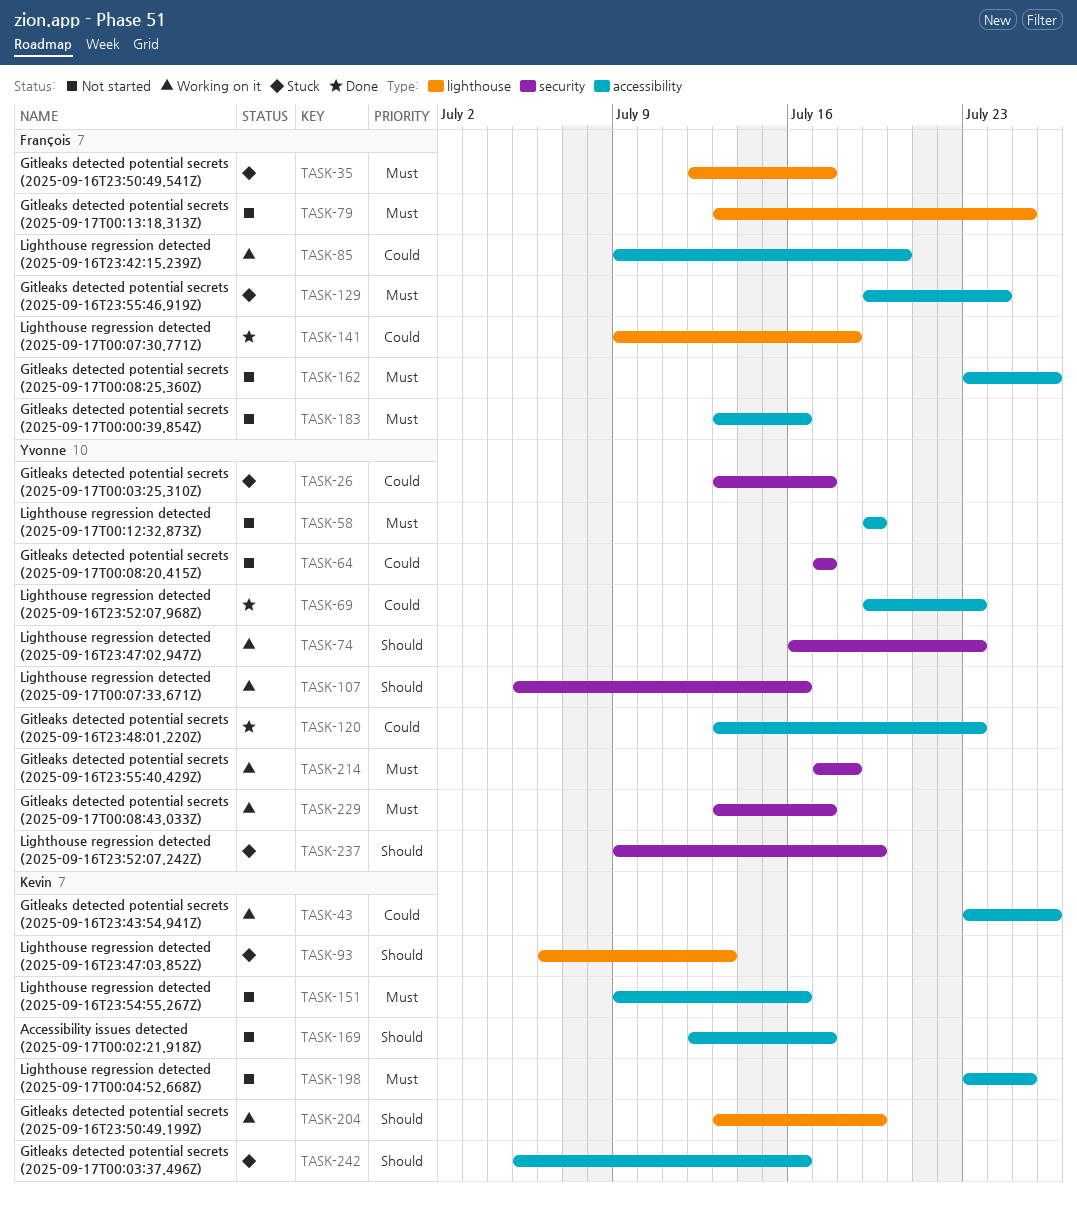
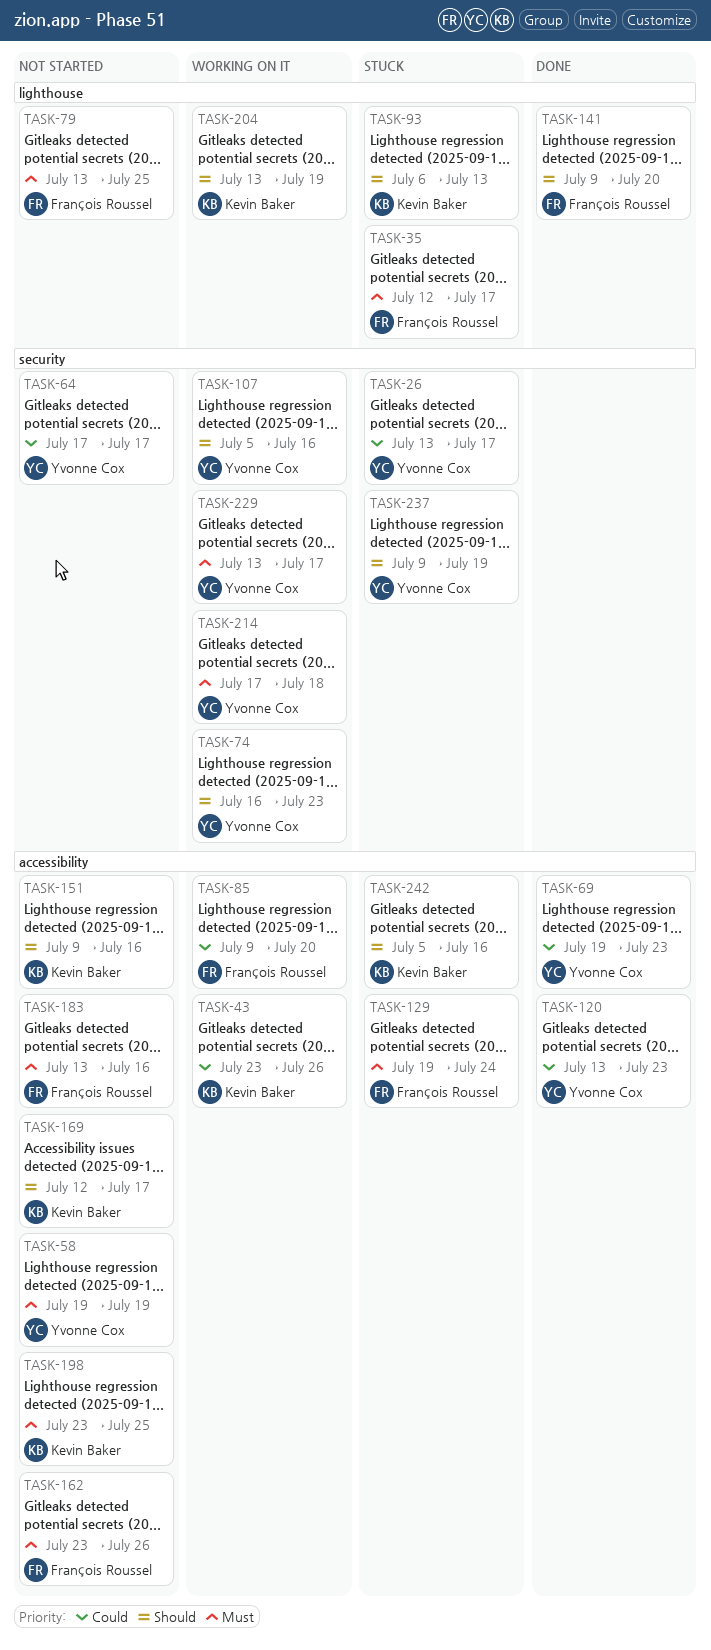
TASK-141, priority: Could -> Should
TASK-141, due: Jul 18 -> Jul 20
TASK-151, priority: Must -> Should

